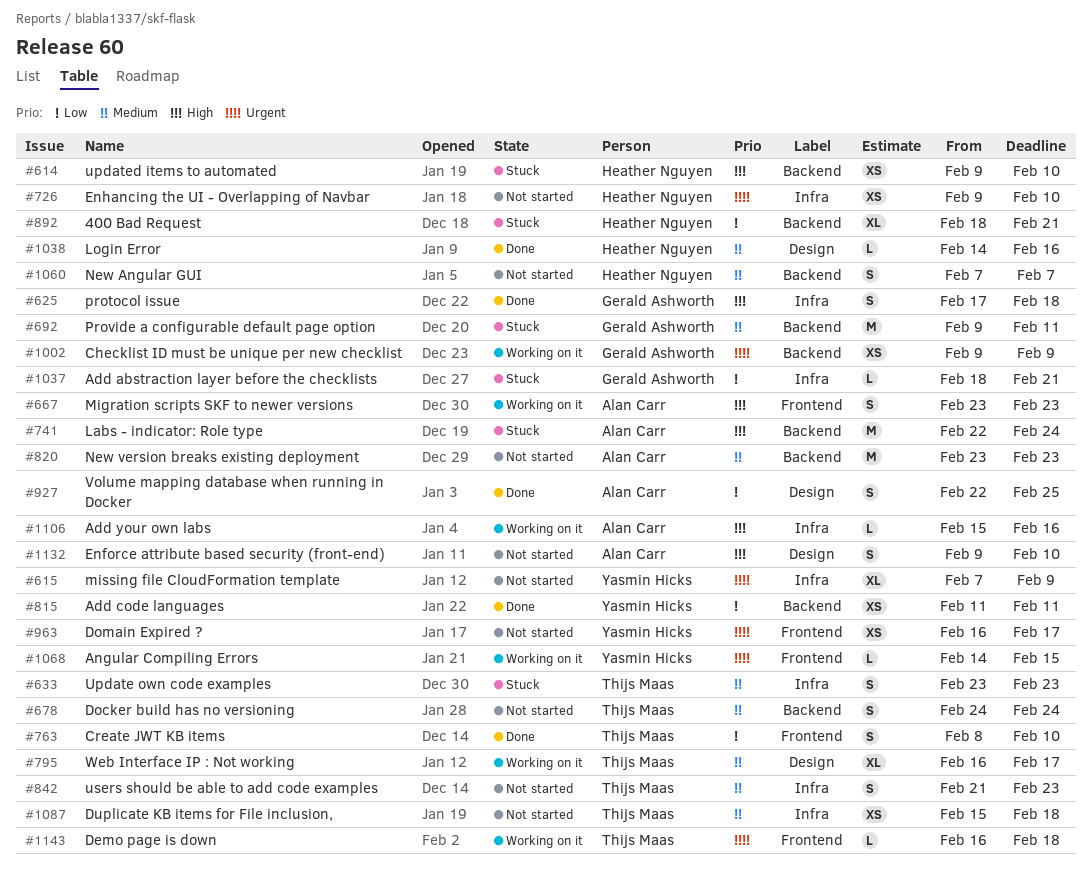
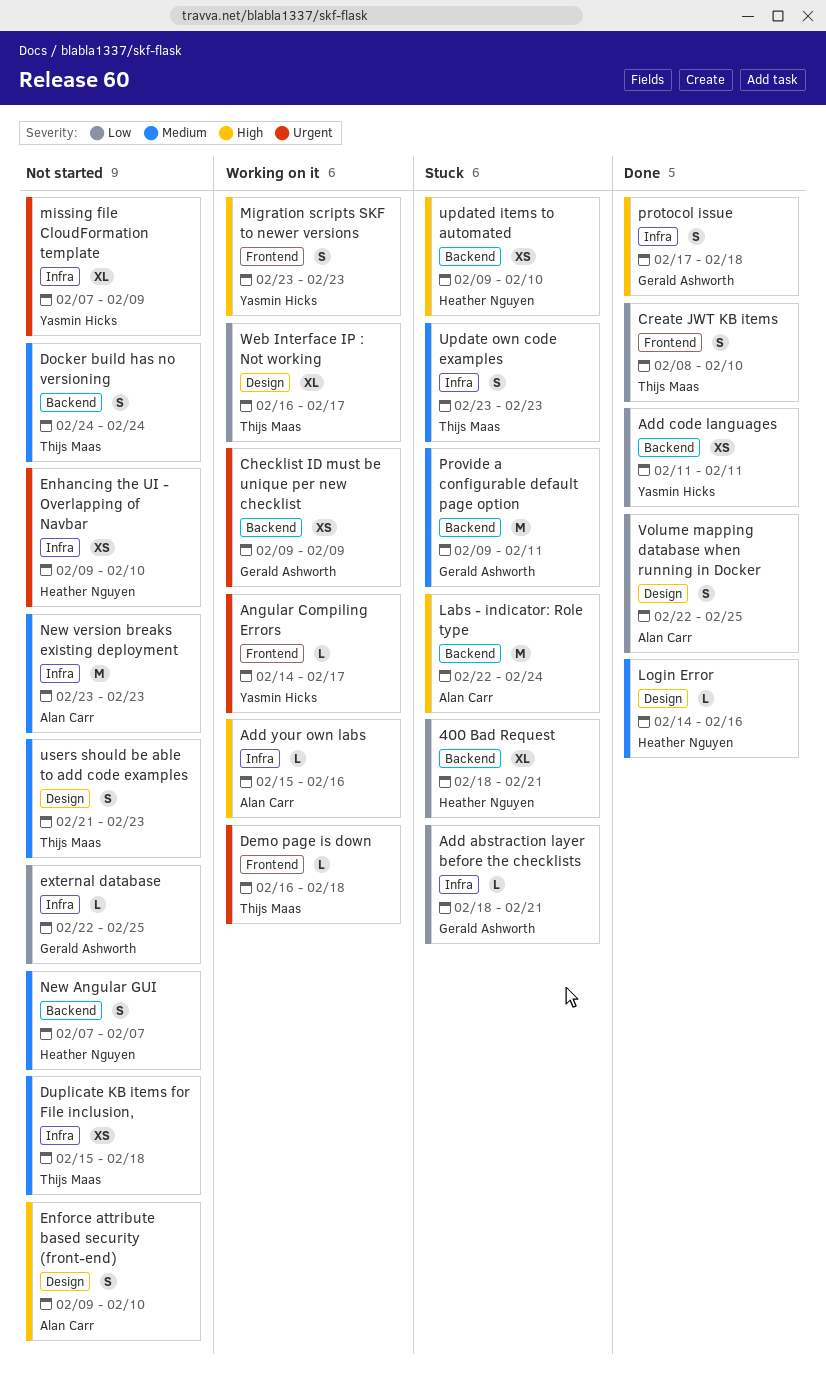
Angular Compiling Errors, due: Feb 15 -> Feb 17
Domain Expired ?: present -> none
external database: none -> present
Migration scripts SKF to newer versions, owner: Alan Carr -> Yasmin Hicks
New version breaks existing deployment, label: Backend -> Infra
users should be able to add code examples, label: Infra -> Design
Web Interface IP : Not working, priority: Medium -> Low

